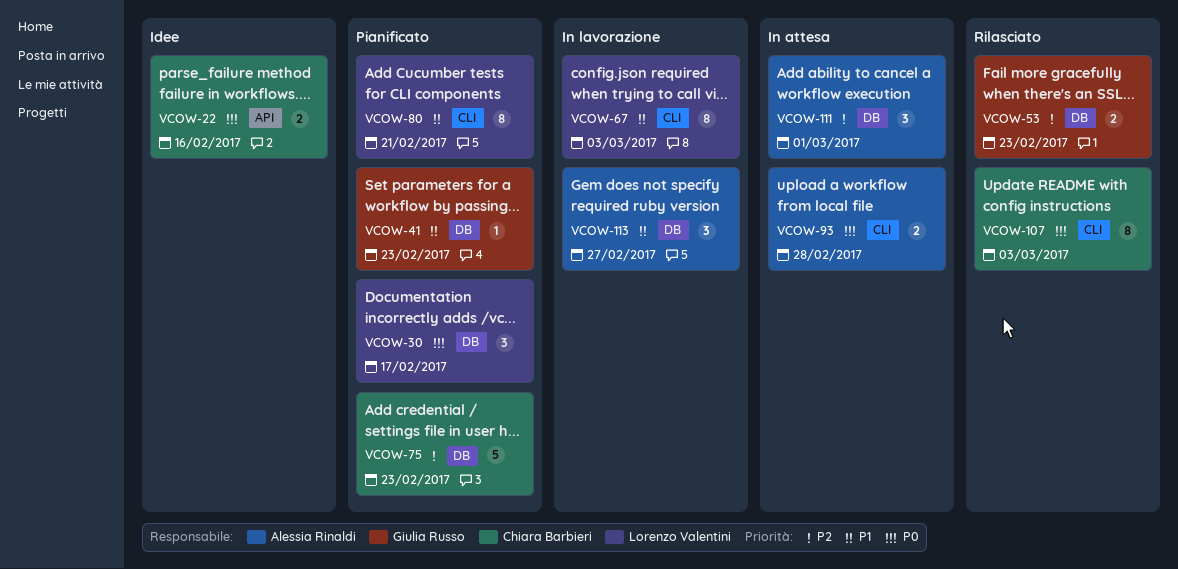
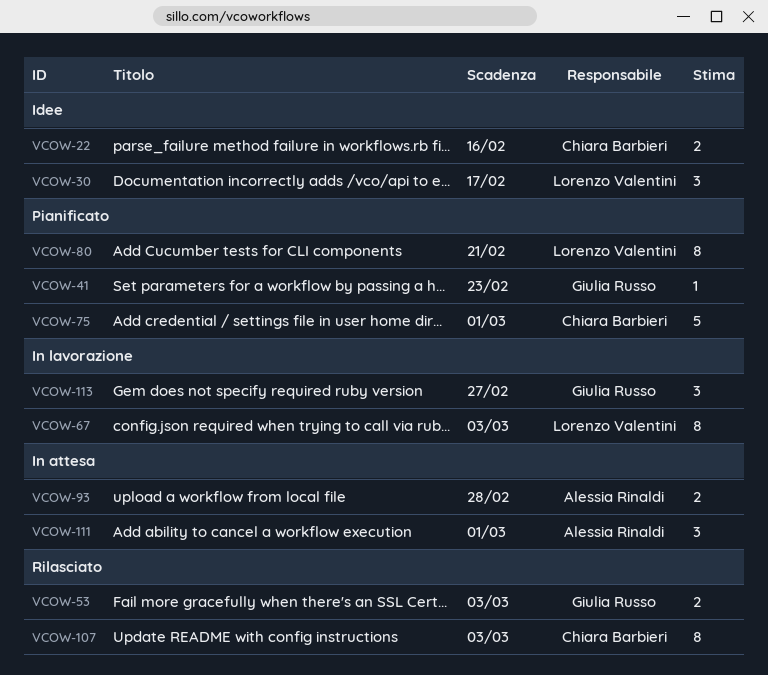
VCOW-30, status: Pianificato -> Idee
VCOW-53, due: Feb 23 -> Mar 3
VCOW-75, due: Feb 23 -> Mar 1
VCOW-113, owner: Alessia Rinaldi -> Giulia Russo

